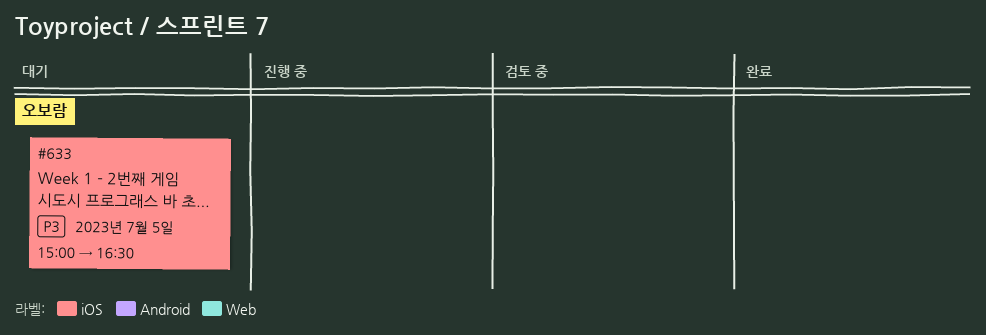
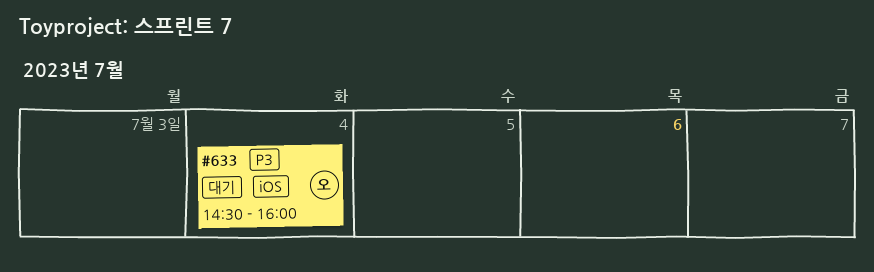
#633, day: Jul 5 -> Jul 4
#633, begins: 15:00 -> 14:30
#633, ends: 16:30 -> 16:00

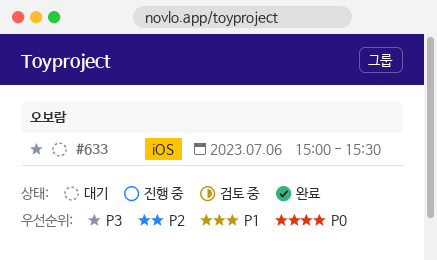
#633, day: Jul 4 -> Jul 6
#633, begins: 14:30 -> 15:00
#633, ends: 16:00 -> 15:30

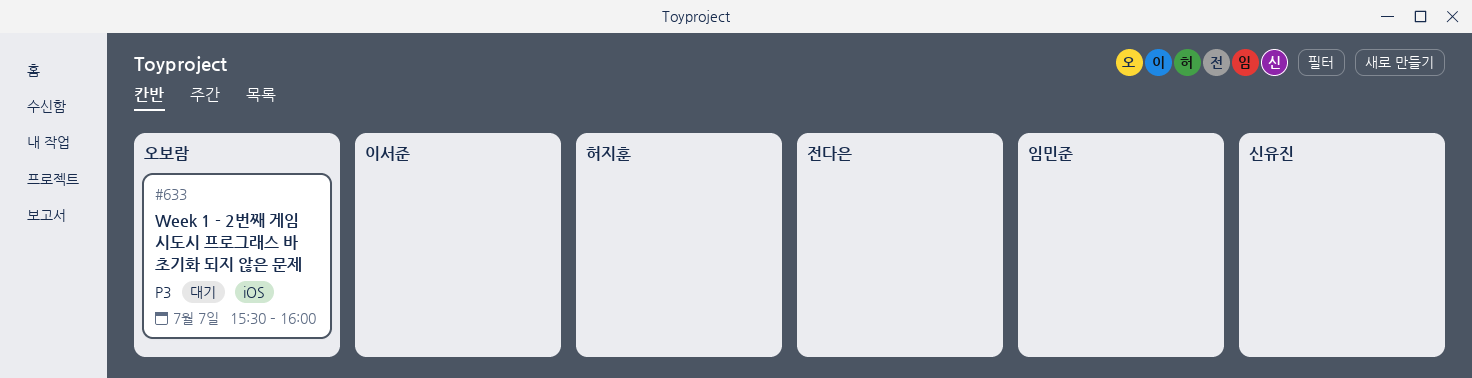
#633, day: Jul 6 -> Jul 7
#633, begins: 15:00 -> 15:30
#633, ends: 15:30 -> 16:00

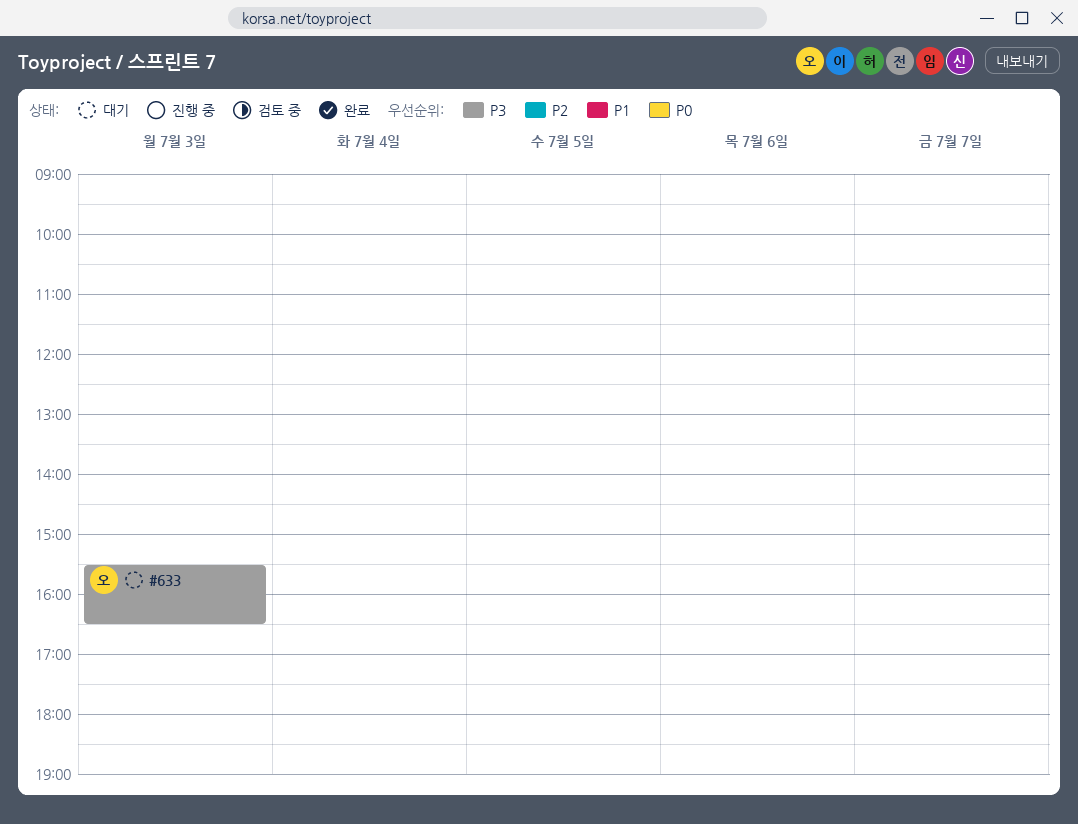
#633, day: Jul 7 -> Jul 3
#633, ends: 16:00 -> 16:30

